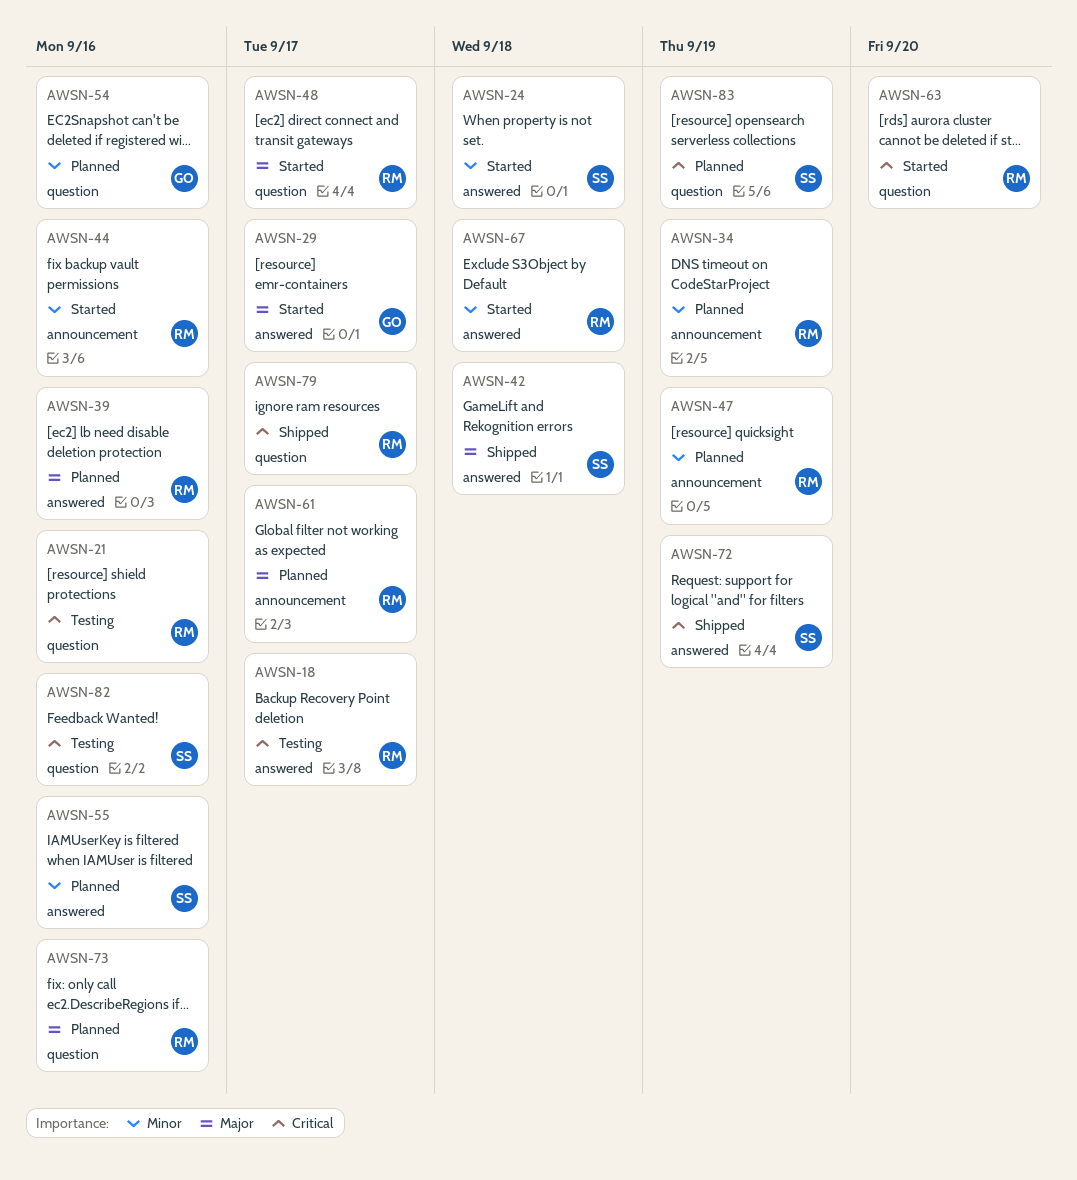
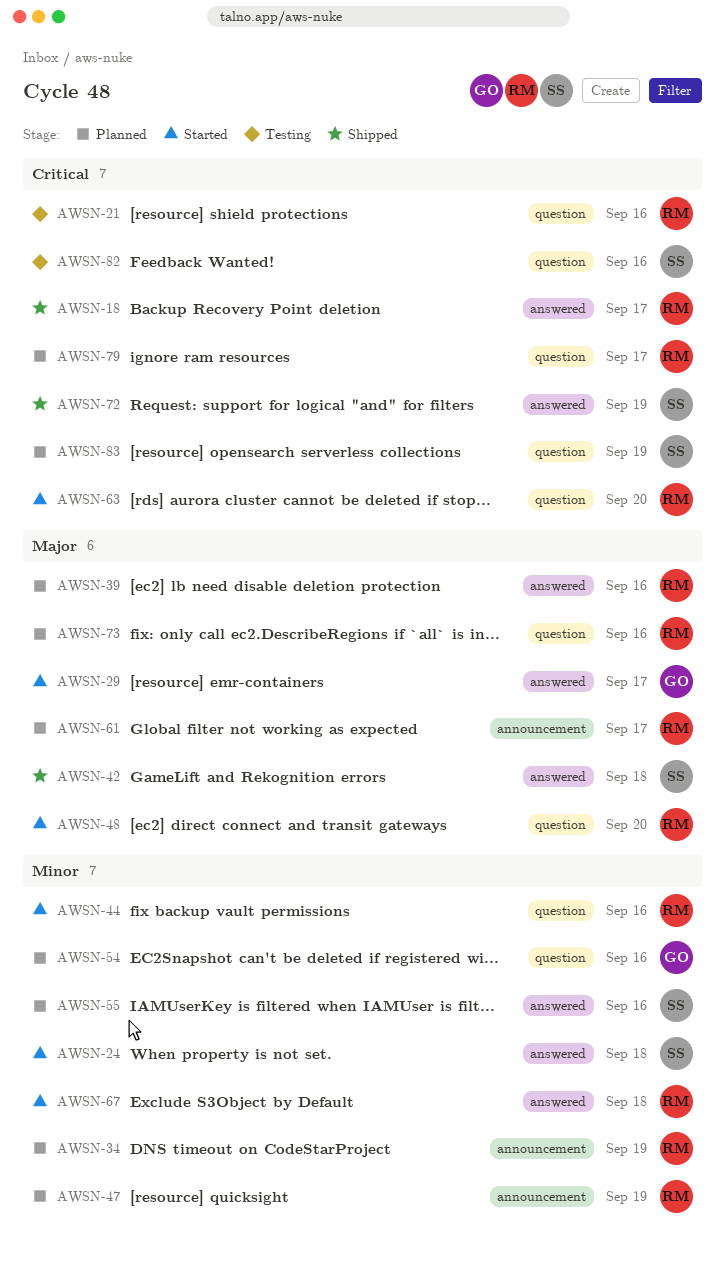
AWSN-18, status: Testing -> Shipped
AWSN-44, label: announcement -> question
AWSN-48, due: Sep 17 -> Sep 20
AWSN-79, status: Shipped -> Planned

